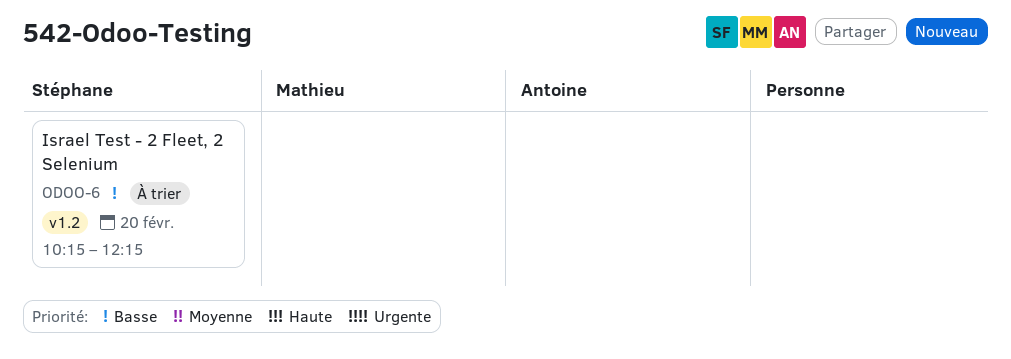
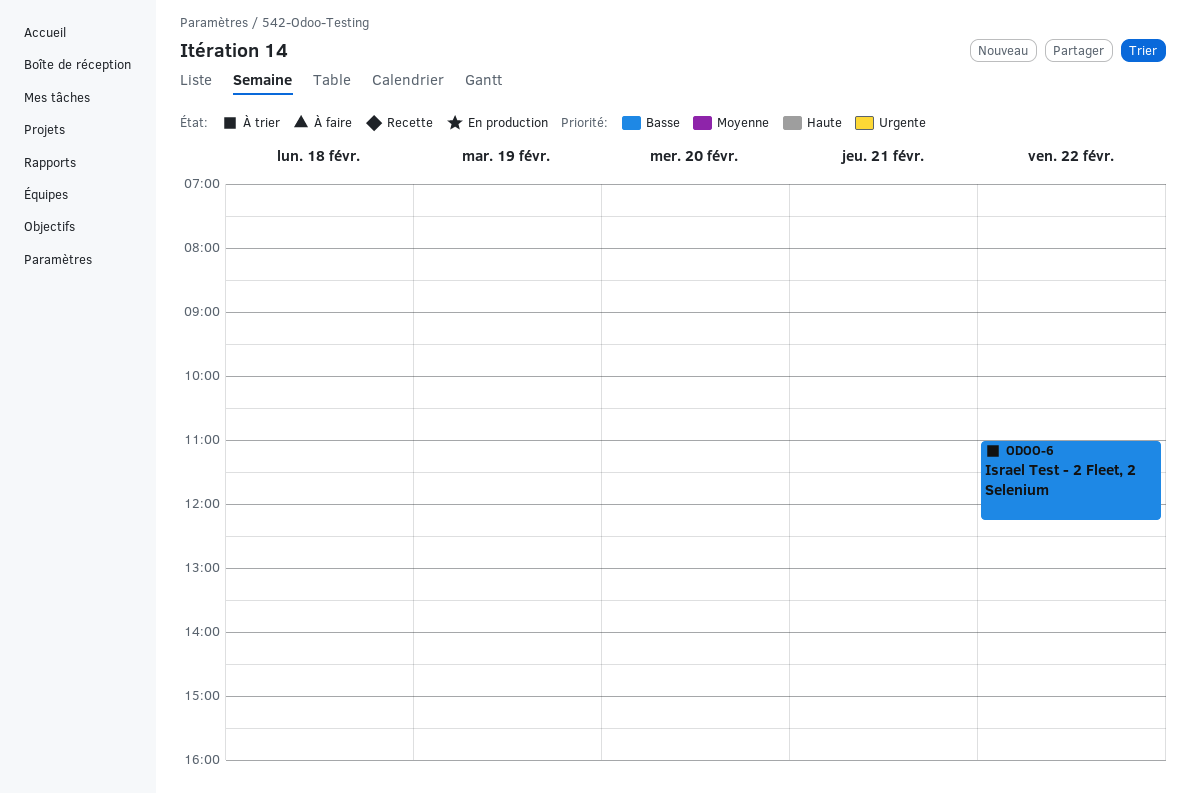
ODOO-6, day: Feb 20 -> Feb 22
ODOO-6, begins: 10:15 -> 11:00

